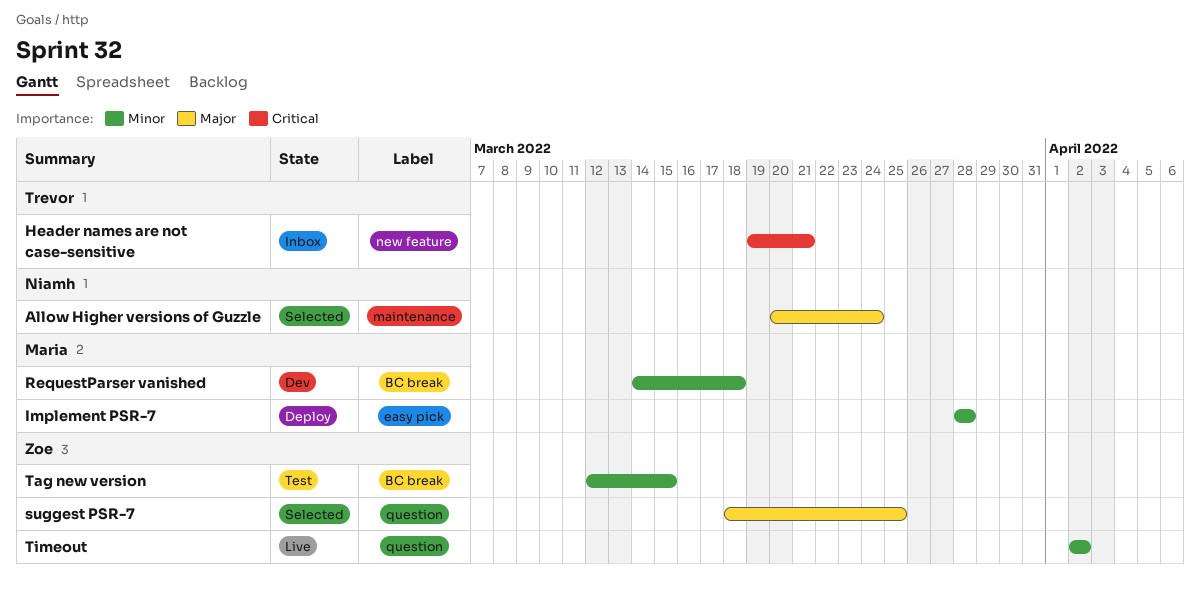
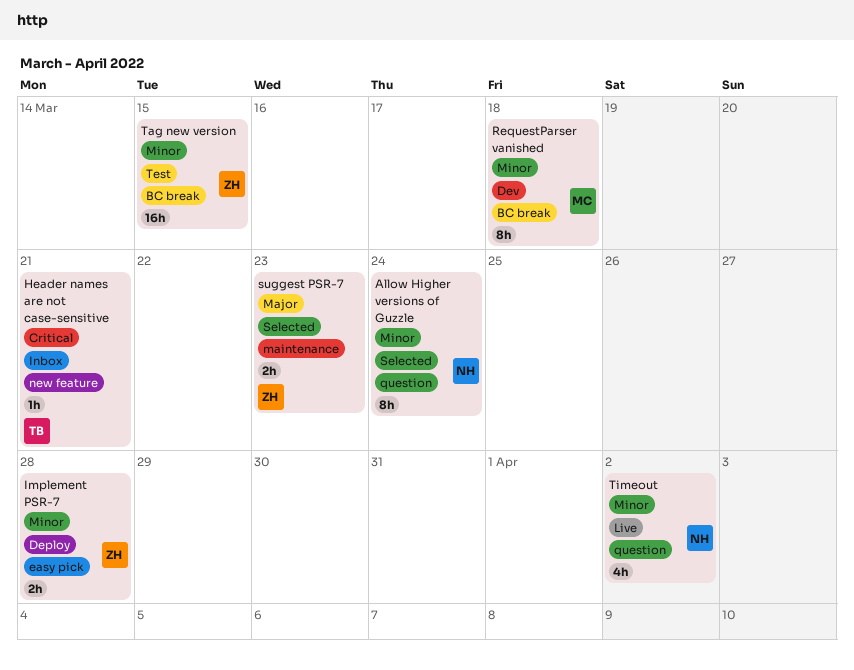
Allow Higher versions of Guzzle, priority: Major -> Minor
Allow Higher versions of Guzzle, label: maintenance -> question
Implement PSR-7, owner: Maria -> Zoe
suggest PSR-7, label: question -> maintenance
suggest PSR-7, due: Mar 25 -> Mar 23
Timeout, owner: Zoe -> Niamh

